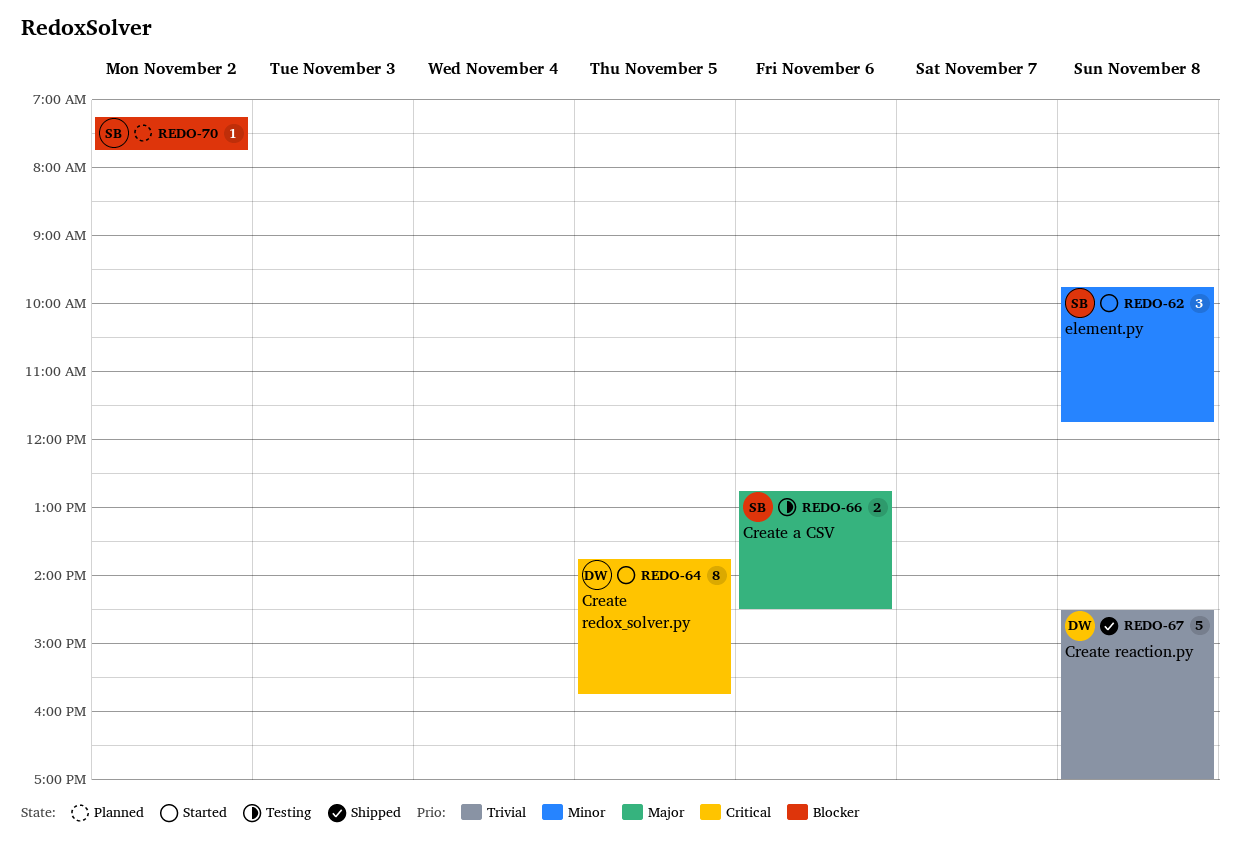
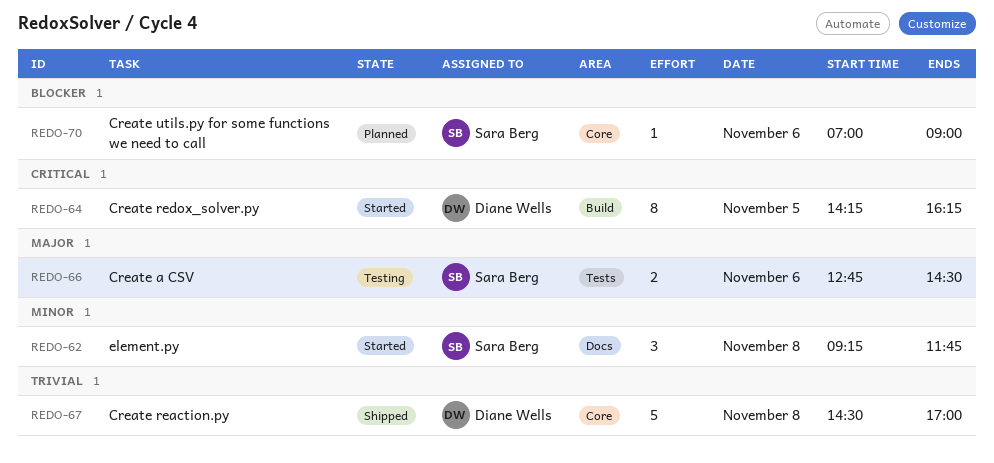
REDO-62, begins: 09:45 -> 09:15
REDO-64, begins: 13:45 -> 14:15
REDO-64, ends: 15:45 -> 16:15
REDO-70, day: Nov 2 -> Nov 6
REDO-70, begins: 07:15 -> 07:00
REDO-70, ends: 07:45 -> 09:00

